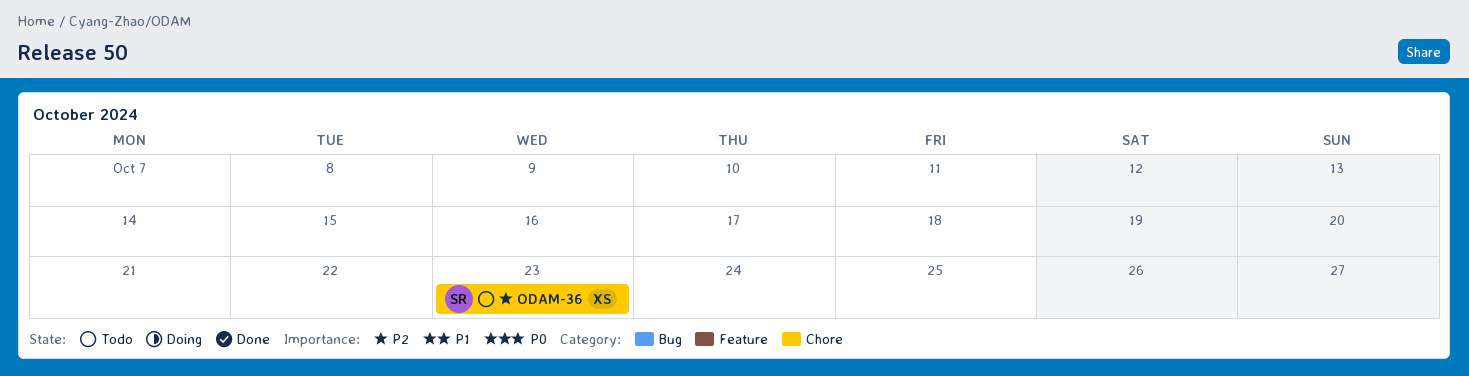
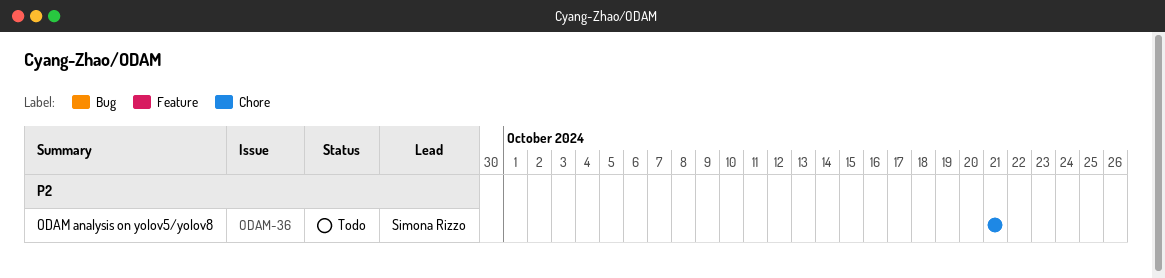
ODAM-36, start: Oct 23 -> Oct 21
ODAM-36, due: Oct 23 -> Oct 21

